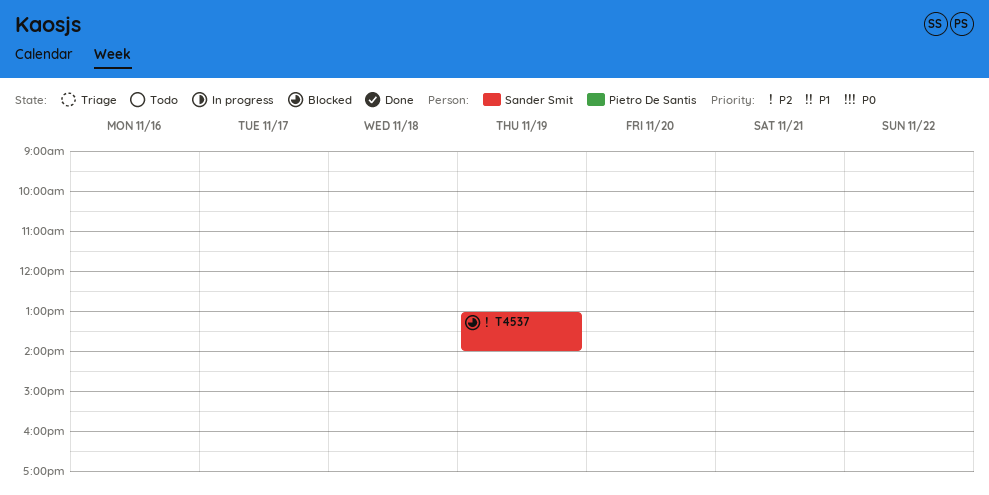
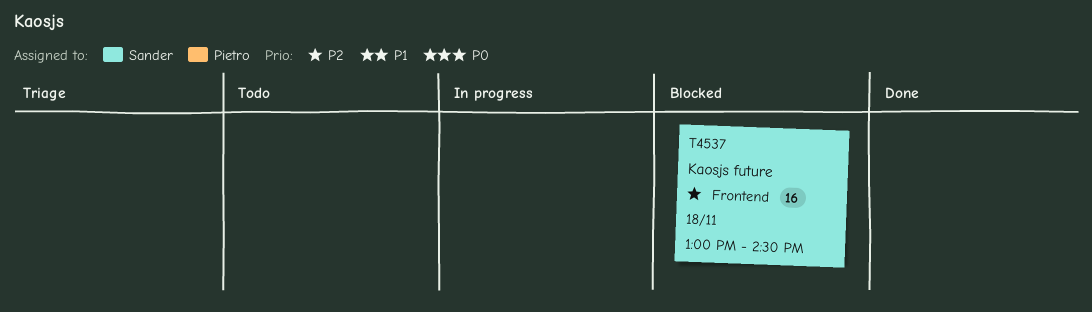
T4537, day: Nov 19 -> Nov 18
T4537, ends: 14:00 -> 14:30

